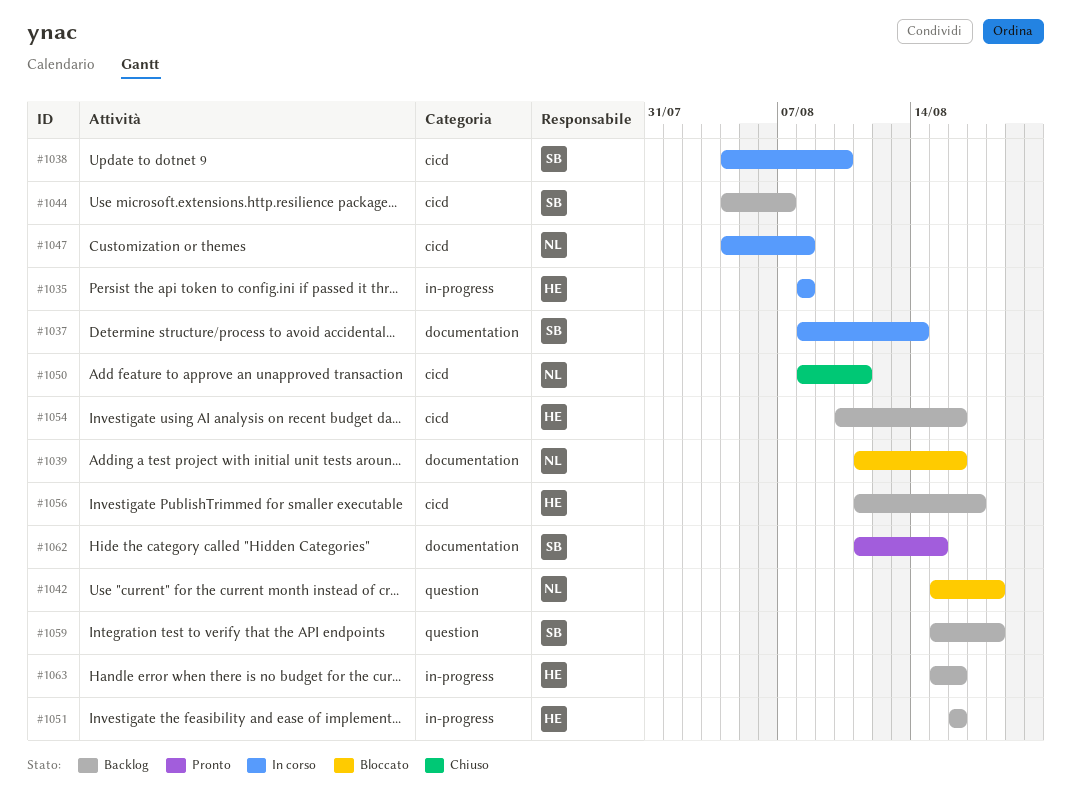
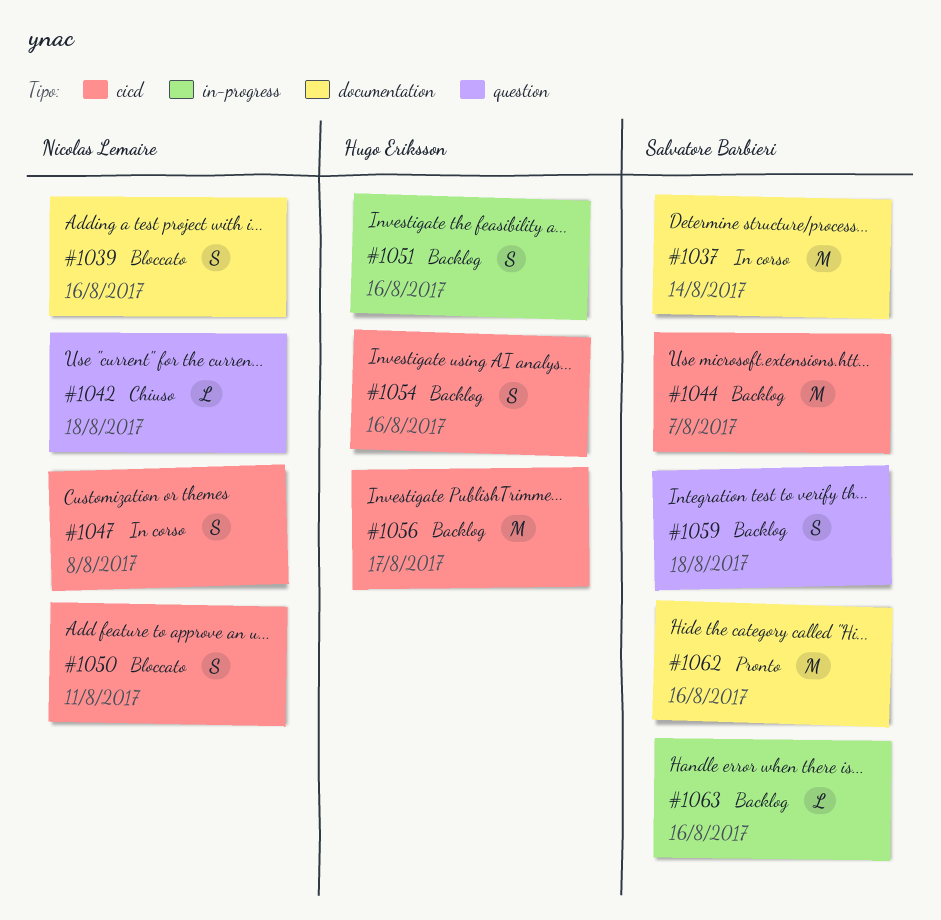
#1035: present -> none
#1038: present -> none
#1042, status: Bloccato -> Chiuso
#1050, status: Chiuso -> Bloccato
#1062, due: Aug 15 -> Aug 16
#1063, owner: Hugo Eriksson -> Salvatore Barbieri

